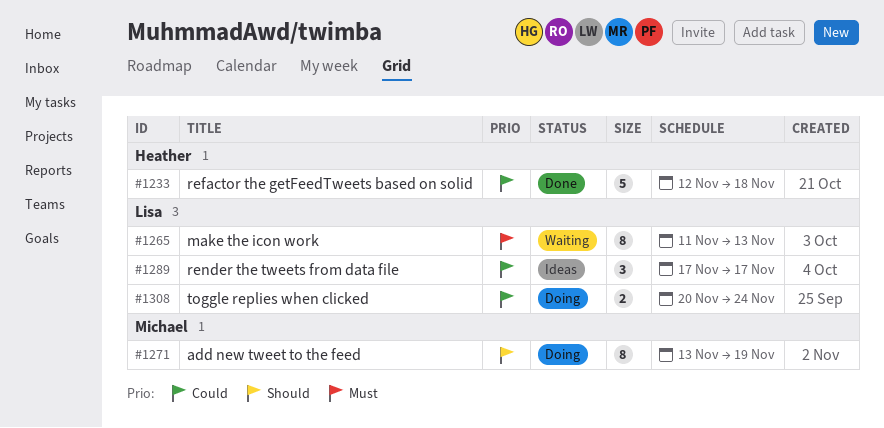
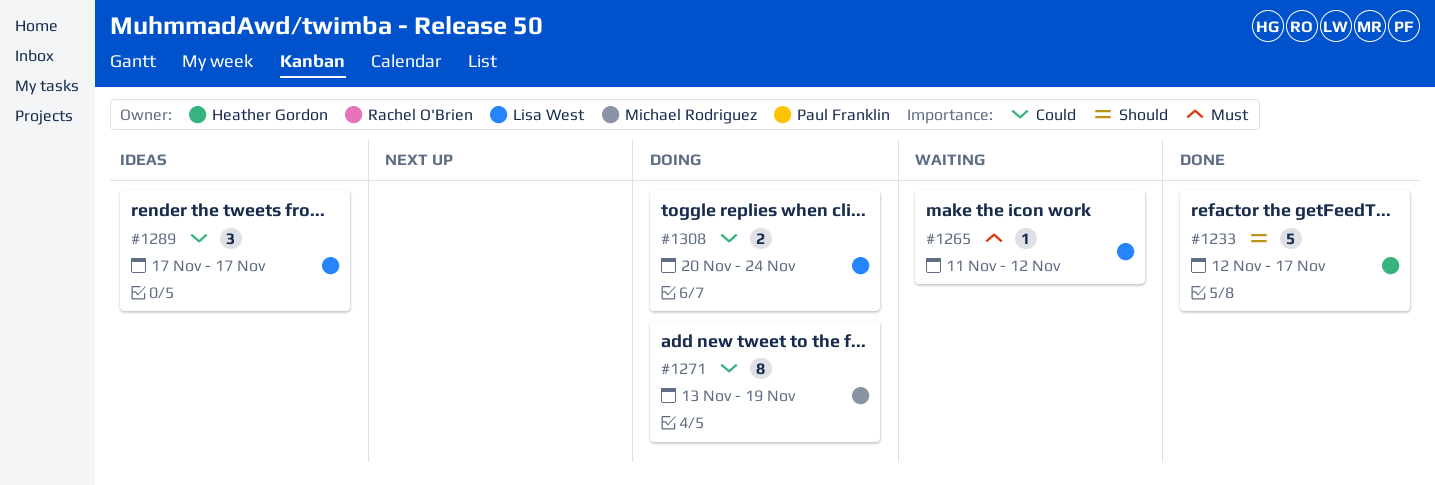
#1233, priority: Could -> Should
#1233, due: Nov 18 -> Nov 17
#1265, estimate: 8 -> 1
#1265, due: Nov 13 -> Nov 12
#1271, priority: Should -> Could

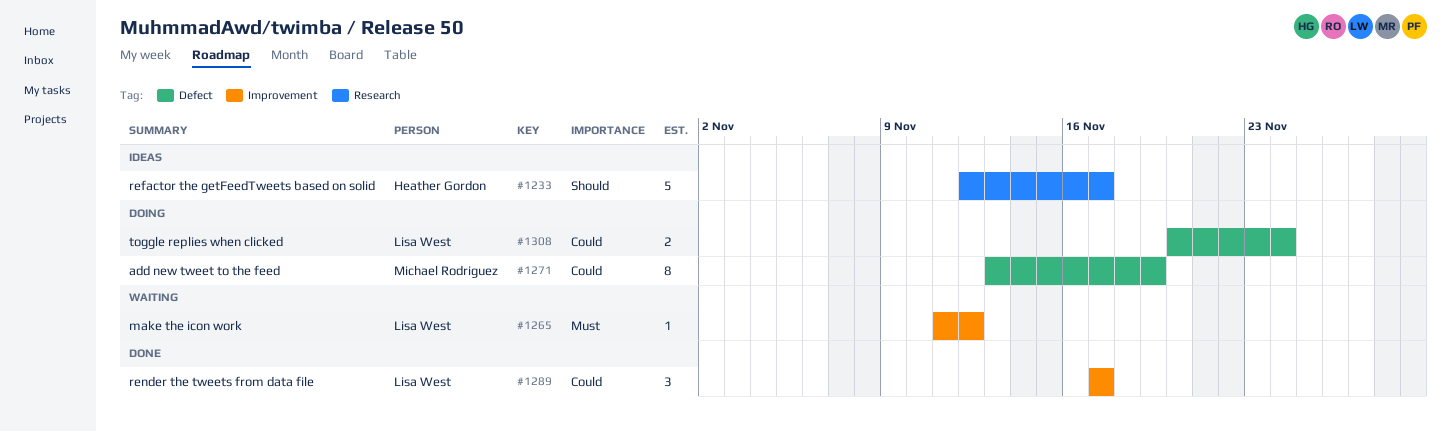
#1233, status: Done -> Ideas
#1289, status: Ideas -> Done

